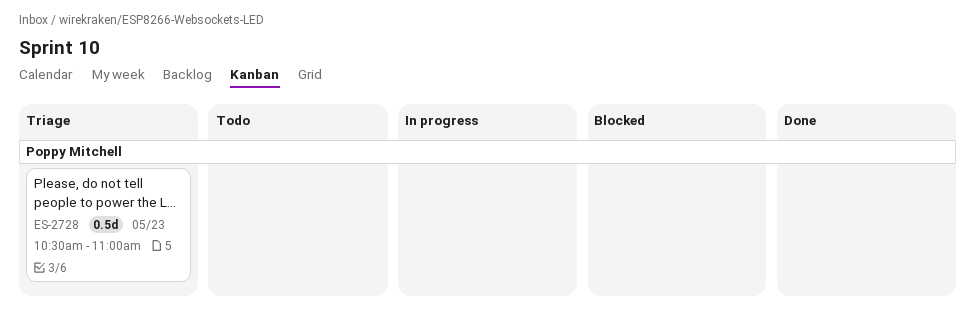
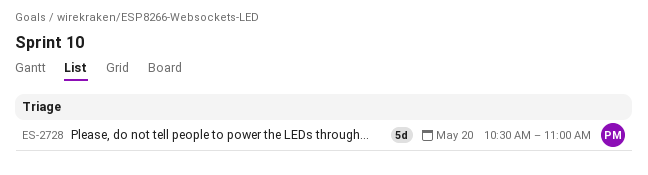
ES-2728, estimate: 0.5d -> 5d
ES-2728, day: May 23 -> May 20

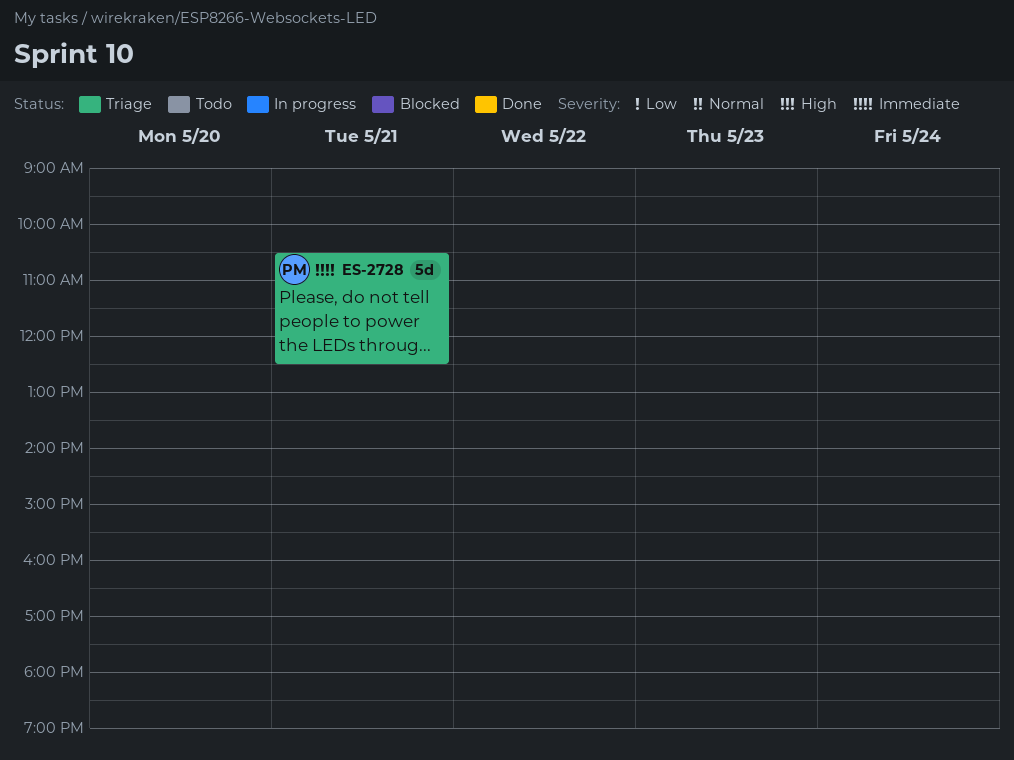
ES-2728, day: May 20 -> May 21
ES-2728, ends: 11:00 -> 12:30

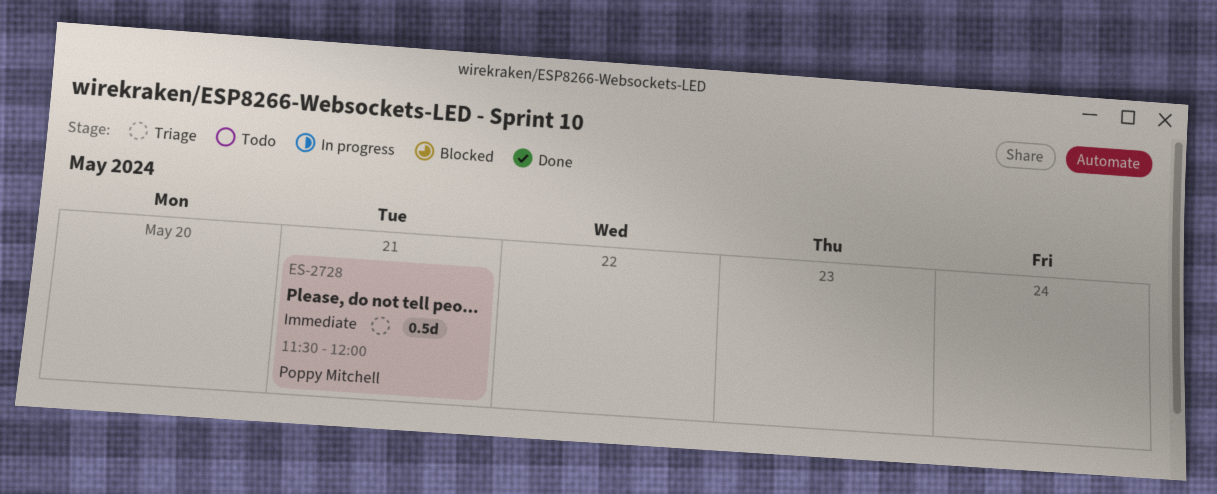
ES-2728, estimate: 5d -> 0.5d
ES-2728, begins: 10:30 -> 11:30
ES-2728, ends: 12:30 -> 12:00

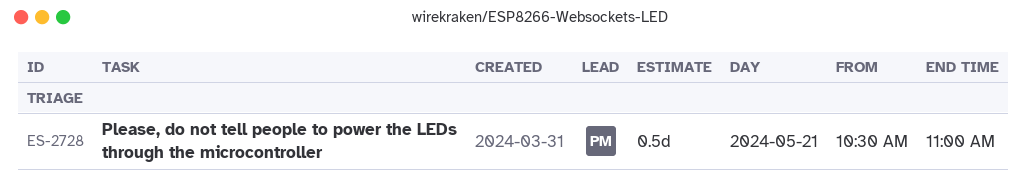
ES-2728, begins: 11:30 -> 10:30
ES-2728, ends: 12:00 -> 11:00

